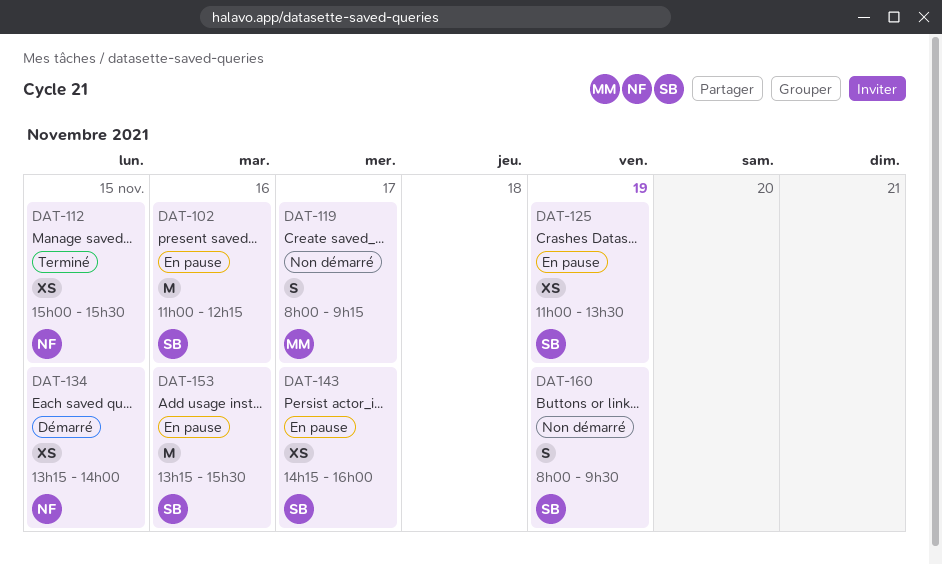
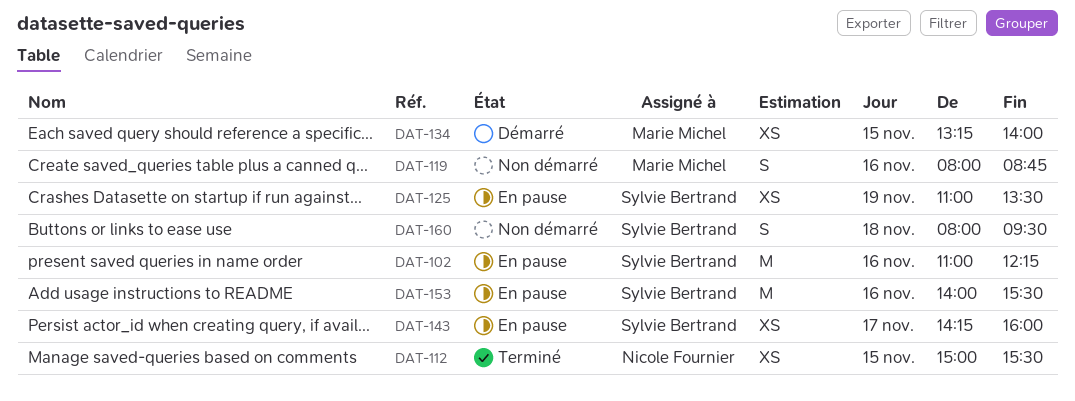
DAT-119, day: Nov 17 -> Nov 16
DAT-119, ends: 09:15 -> 08:45
DAT-134, owner: Nicole Fournier -> Marie Michel
DAT-153, begins: 13:15 -> 14:00
DAT-160, day: Nov 19 -> Nov 18

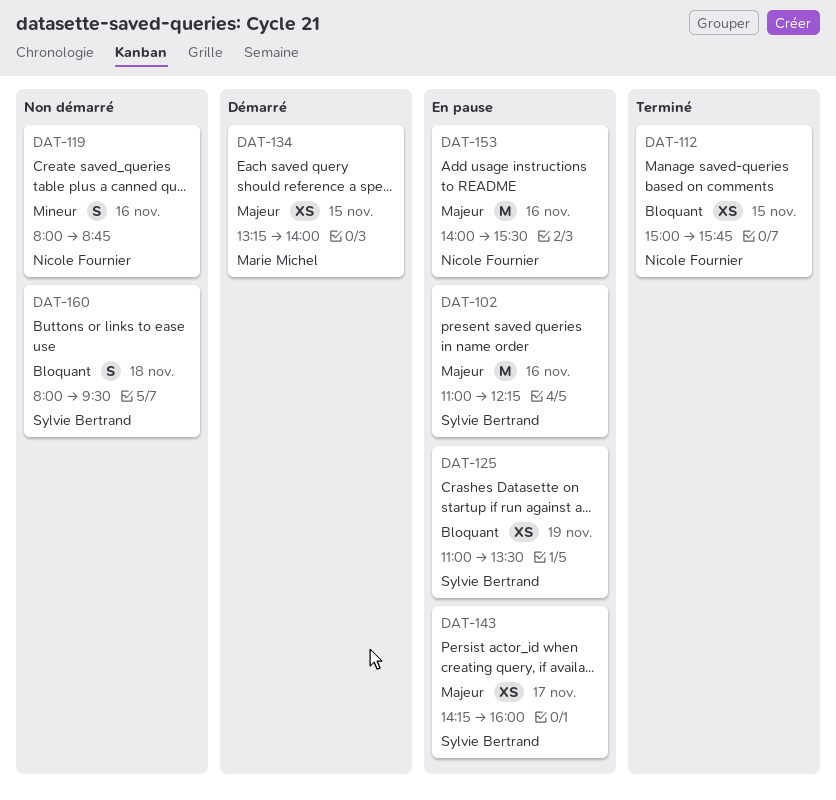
DAT-112, ends: 15:30 -> 15:45
DAT-119, owner: Marie Michel -> Nicole Fournier
DAT-153, owner: Sylvie Bertrand -> Nicole Fournier

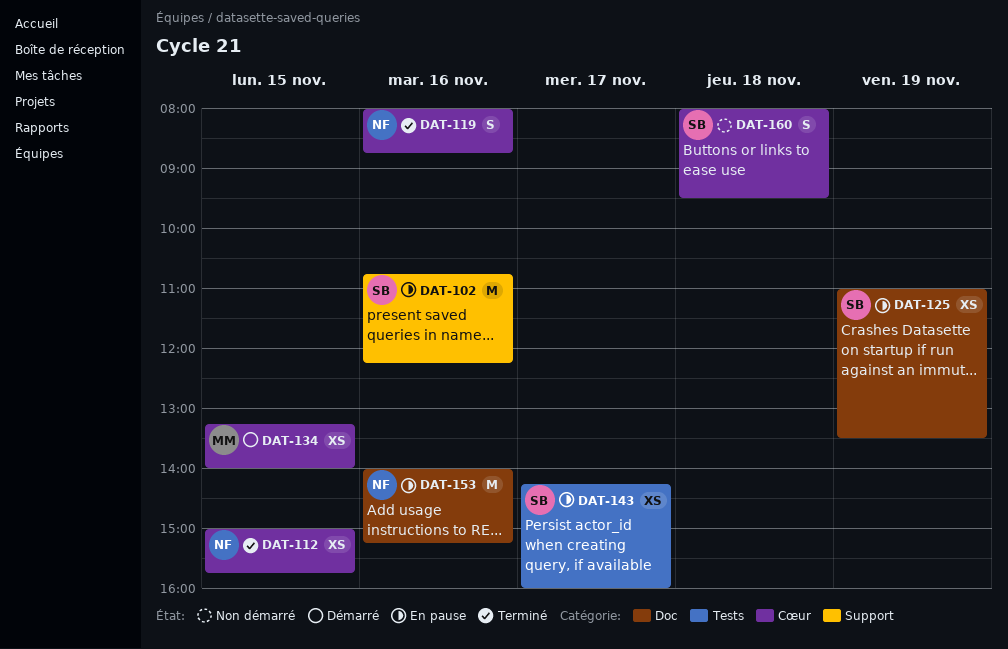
DAT-102, begins: 11:00 -> 10:45
DAT-119, status: Non démarré -> Terminé
DAT-153, ends: 15:30 -> 15:15

